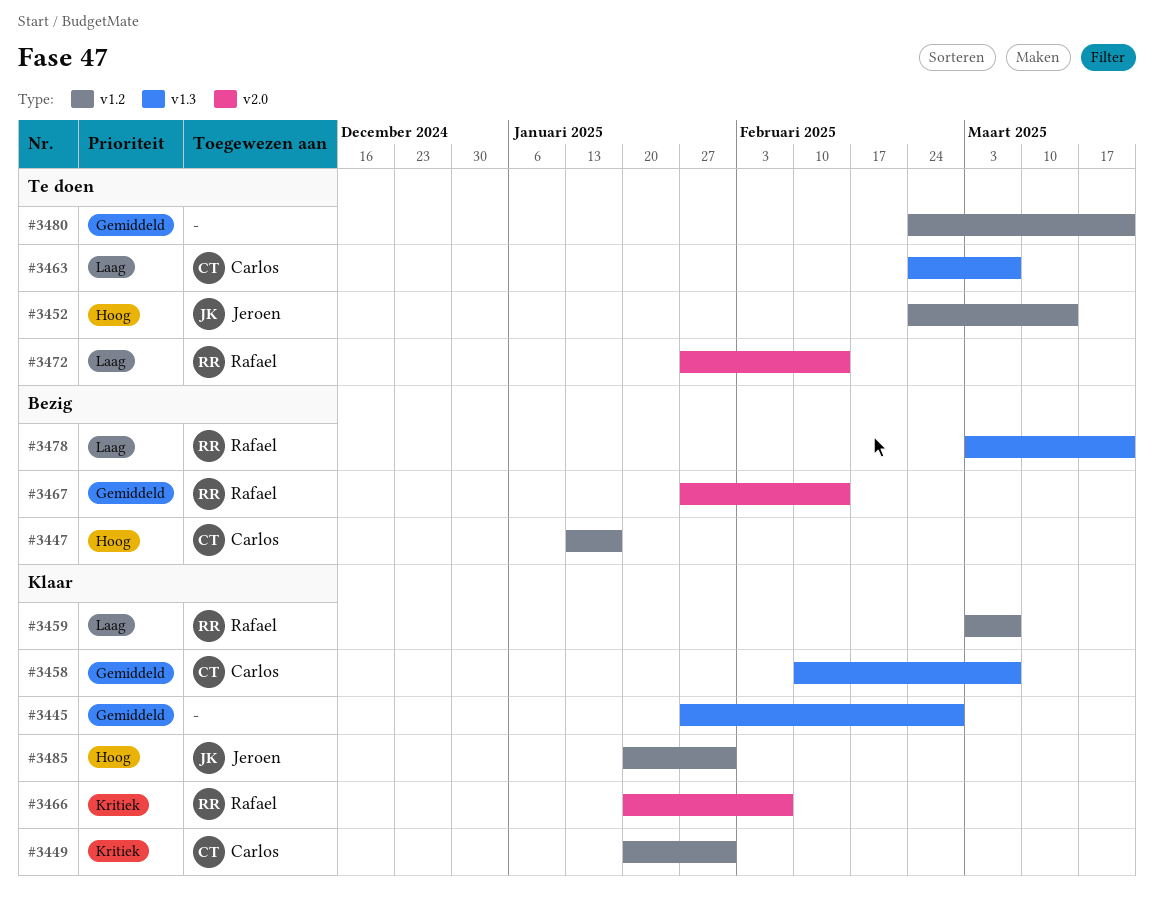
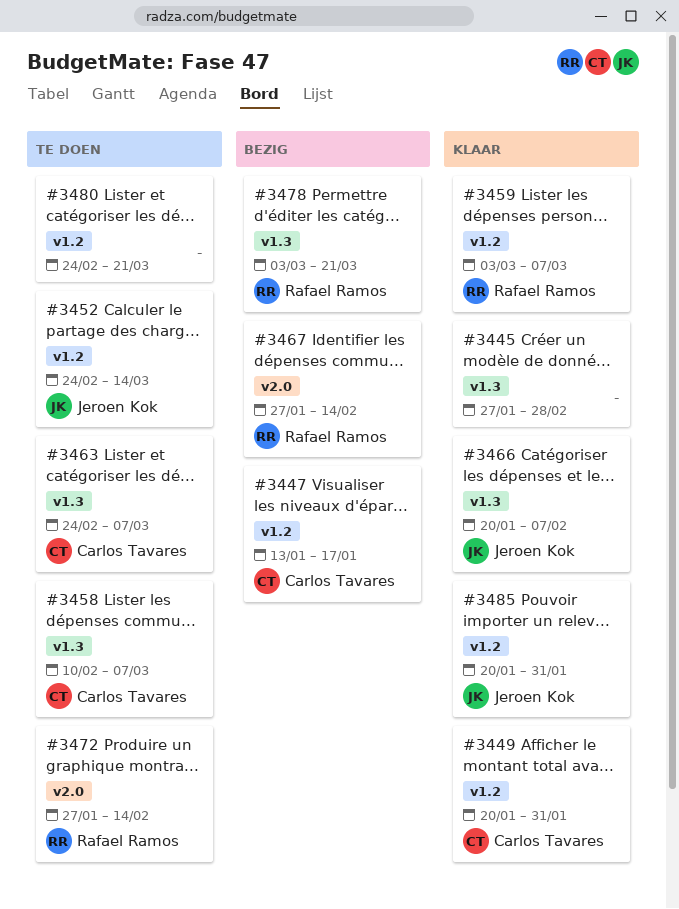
#3458, status: Klaar -> Te doen
#3466, owner: Rafael Ramos -> Jeroen Kok
#3466, label: v2.0 -> v1.3

